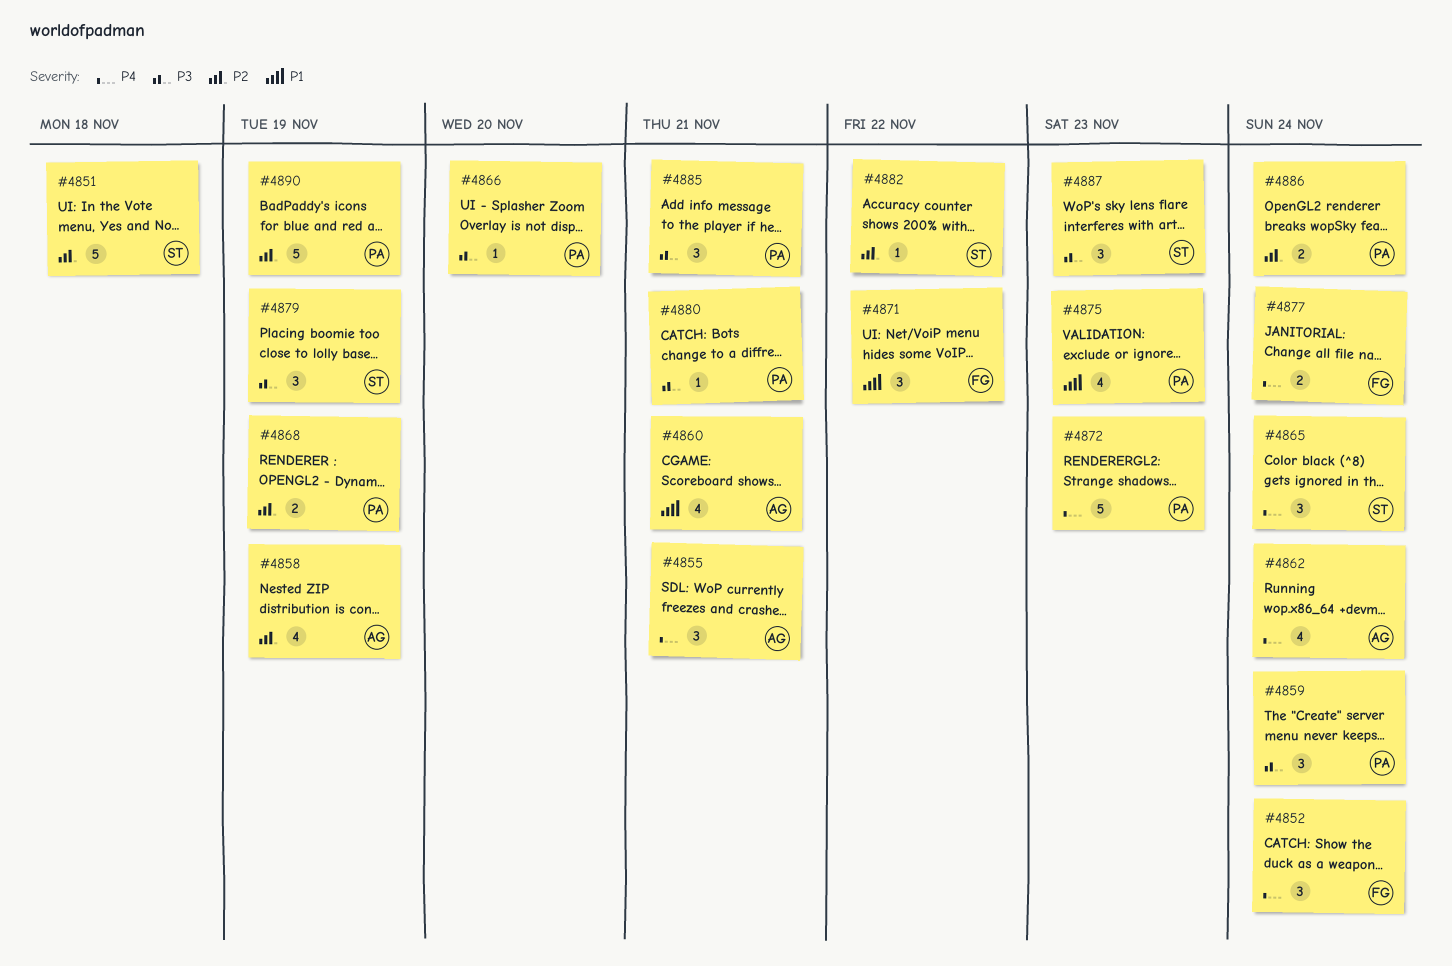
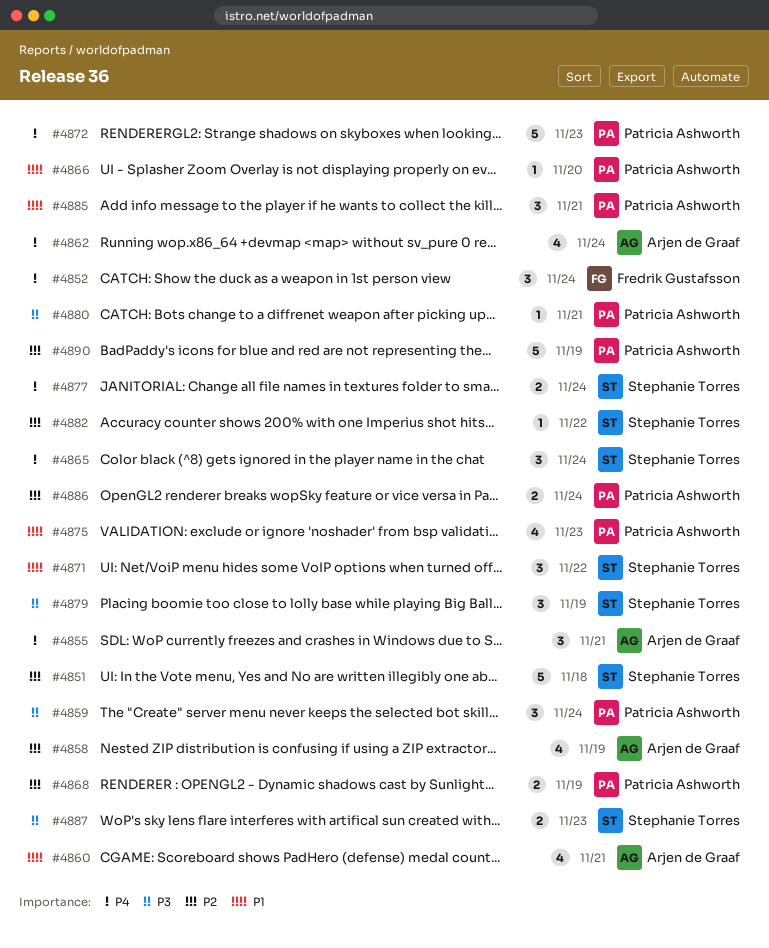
#4866, priority: P3 -> P1
#4871, owner: Fredrik Gustafsson -> Stephanie Torres
#4877, owner: Fredrik Gustafsson -> Stephanie Torres
#4885, priority: P3 -> P1
#4887, estimate: 3 -> 2

